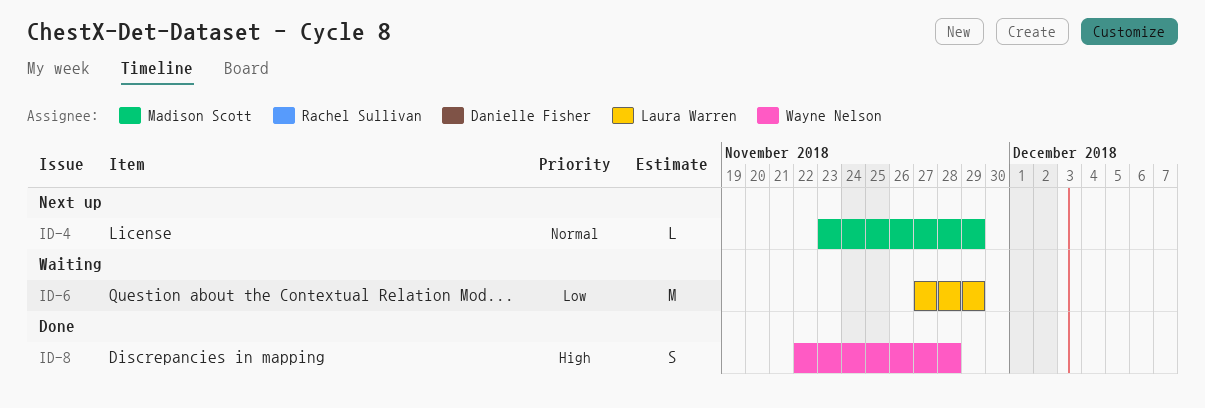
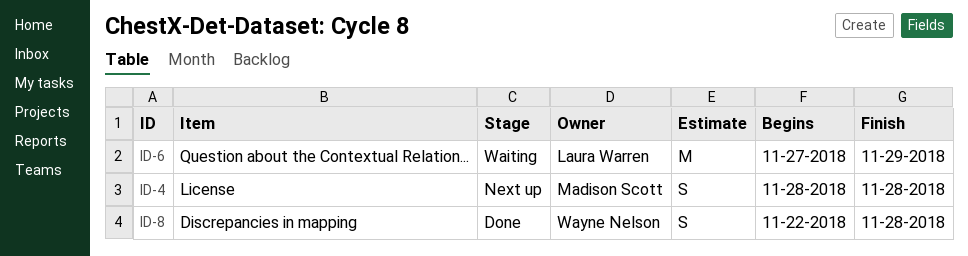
ID-4, estimate: L -> S
ID-4, start: Nov 23 -> Nov 28
ID-4, due: Nov 29 -> Nov 28

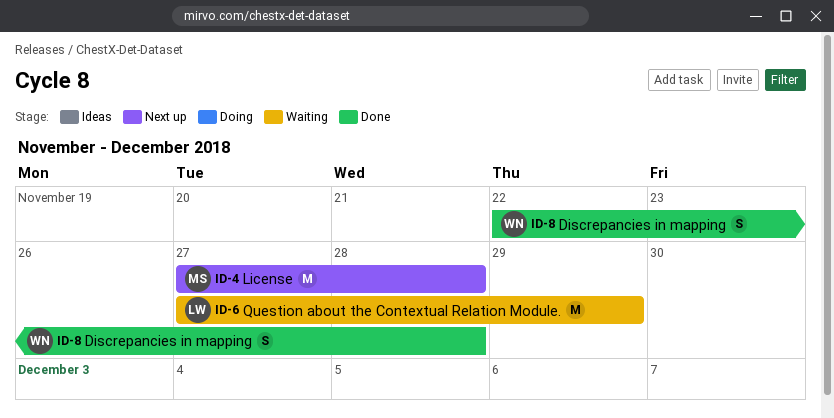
ID-4, estimate: S -> M
ID-4, start: Nov 28 -> Nov 27

